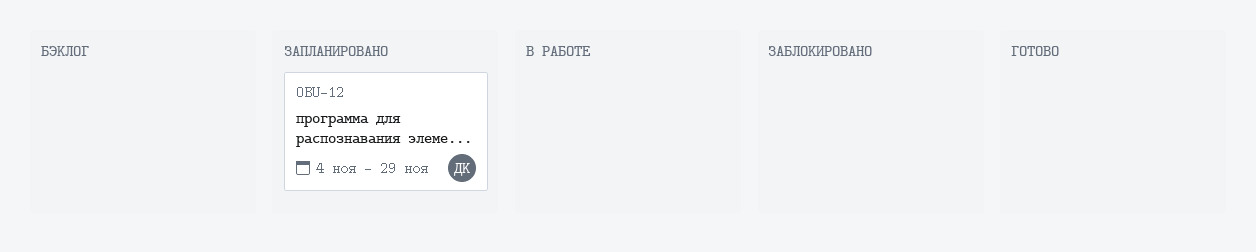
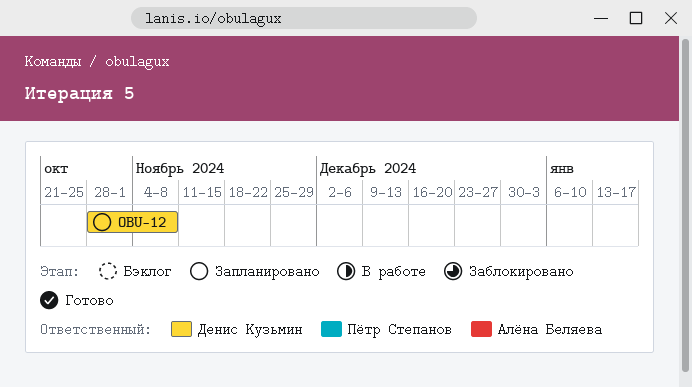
OBU-12, start: Nov 4 -> Oct 28
OBU-12, due: Nov 29 -> Nov 8

